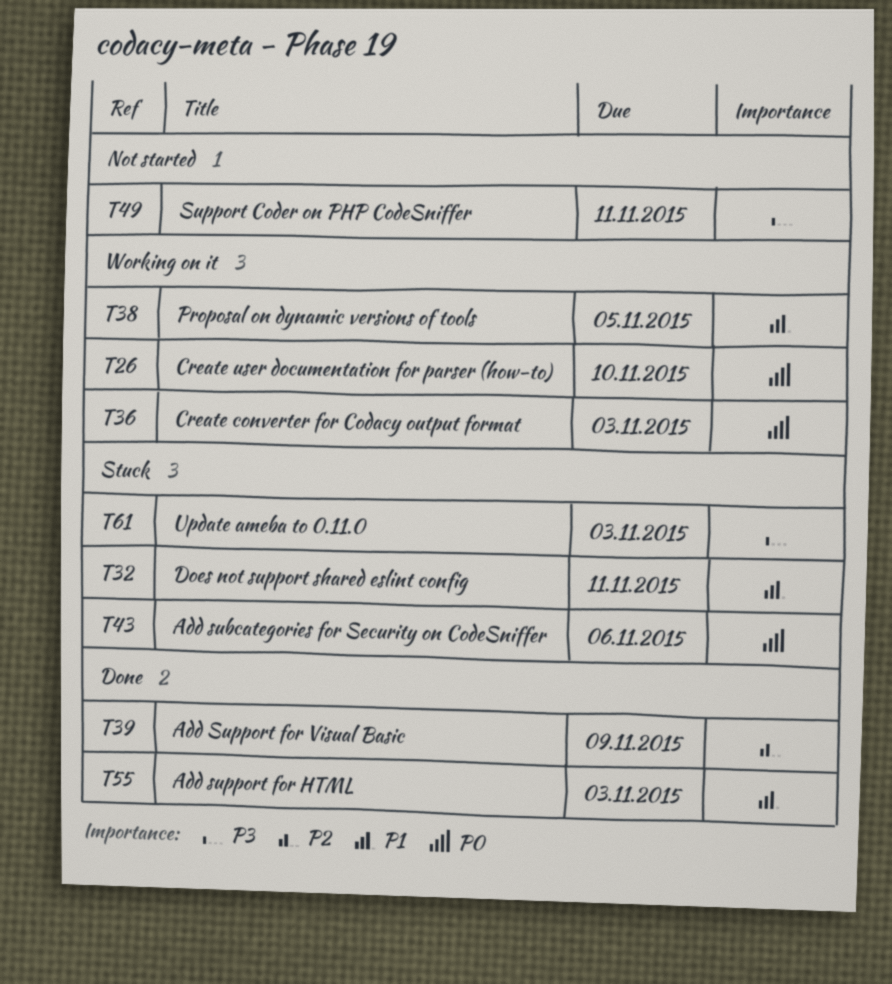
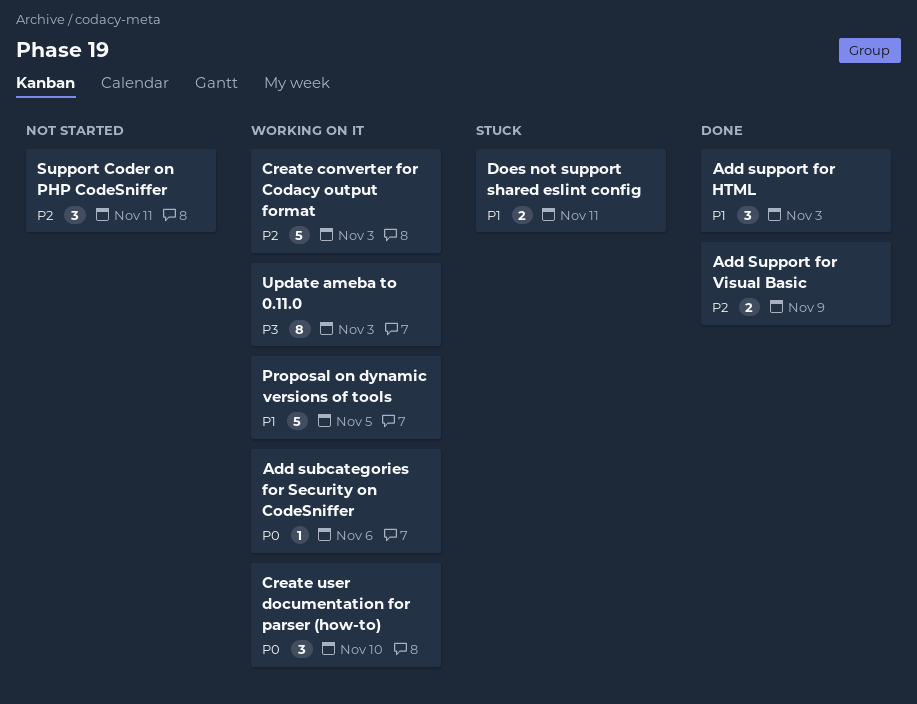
Add subcategories for Security on CodeSniffer, status: Stuck -> Working on it
Create converter for Codacy output format, priority: P0 -> P2
Support Coder on PHP CodeSniffer, priority: P3 -> P2
Update ameba to 0.11.0, status: Stuck -> Working on it

